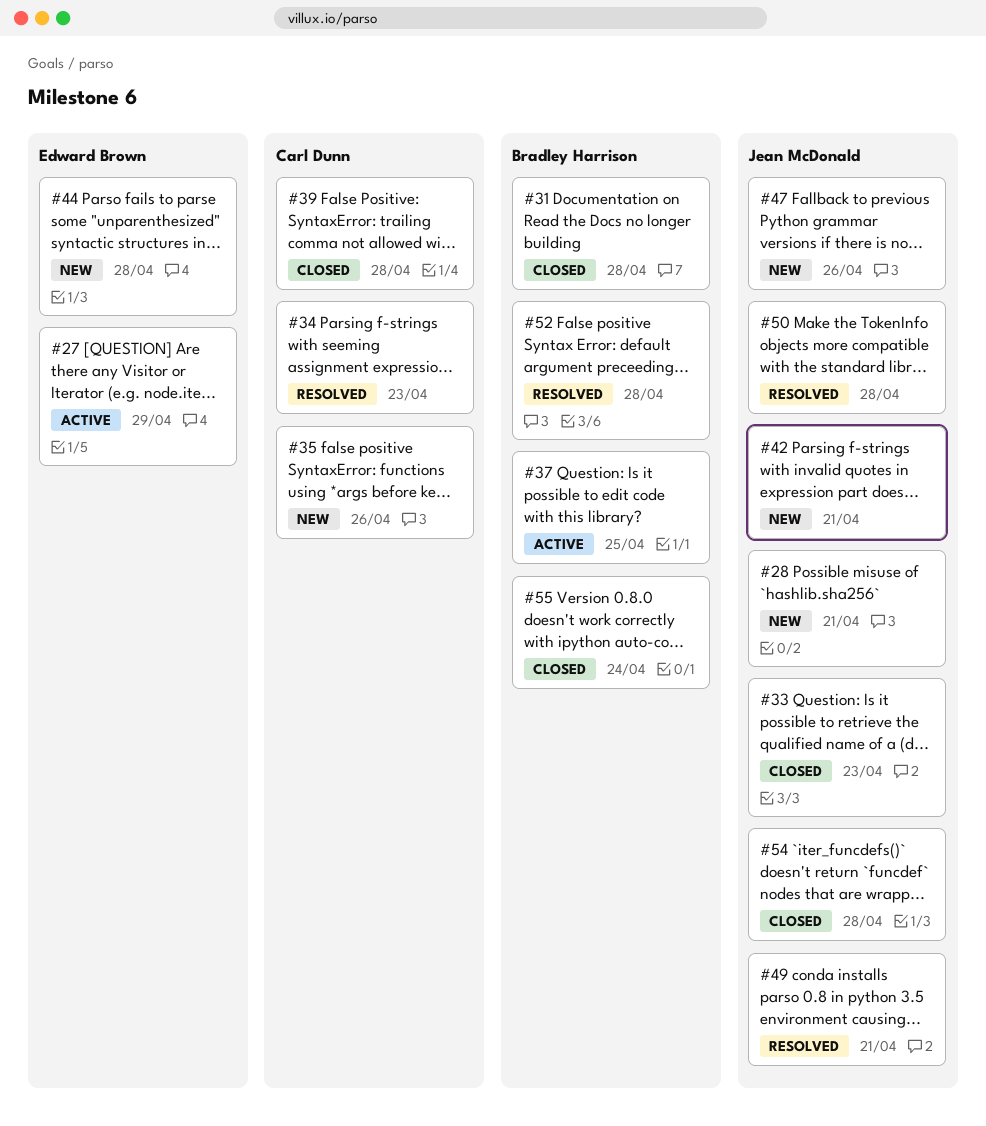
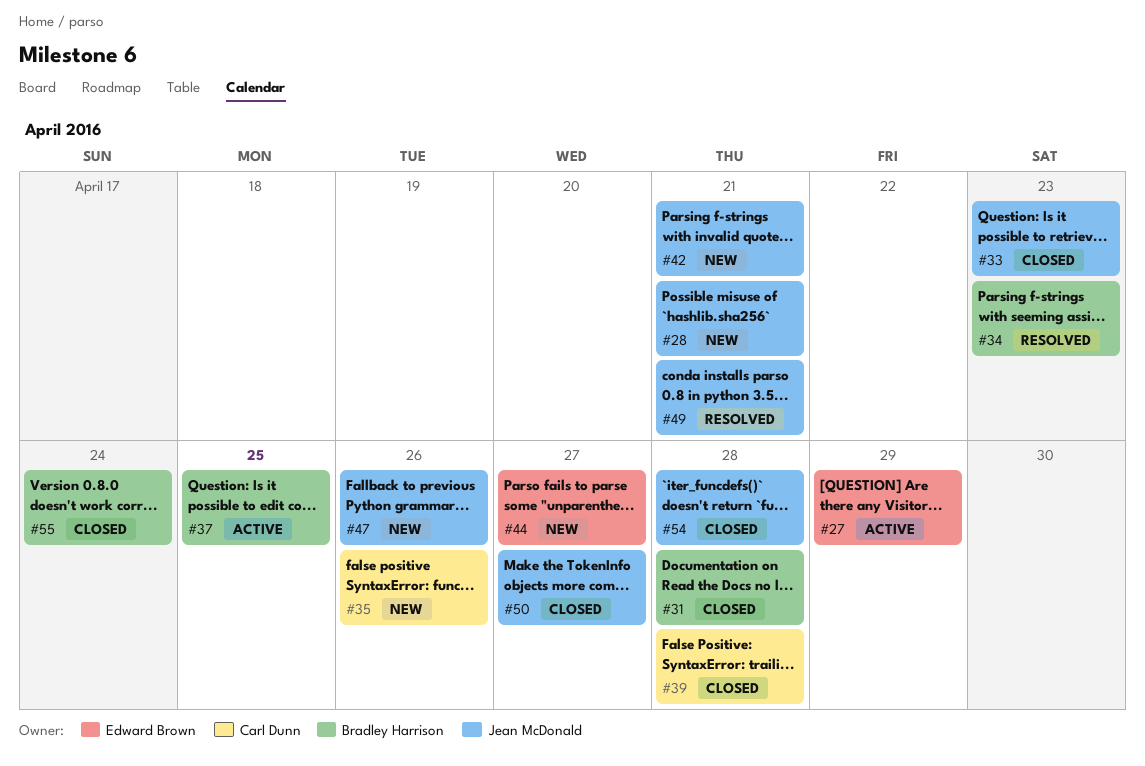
#34, owner: Carl Dunn -> Bradley Harrison
#44, due: Apr 28 -> Apr 27
#50, status: Resolved -> Closed
#50, due: Apr 28 -> Apr 27
#52: present -> none

